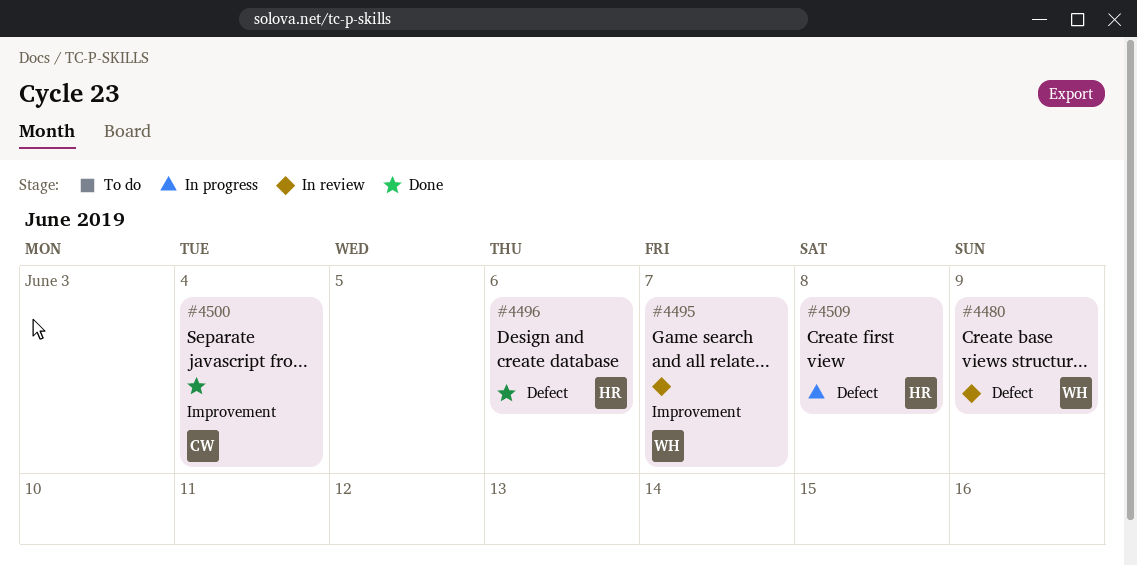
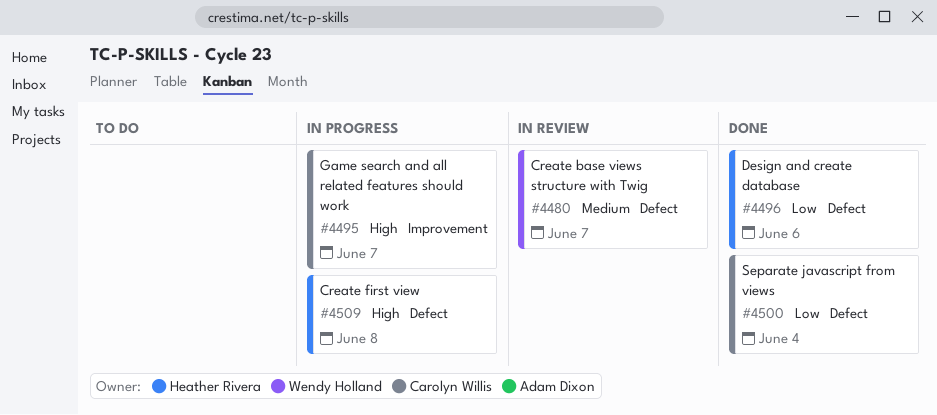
#4480, due: Jun 9 -> Jun 7
#4495, status: In review -> In progress
#4495, owner: Wendy Holland -> Carolyn Willis
#4500, label: Improvement -> Defect

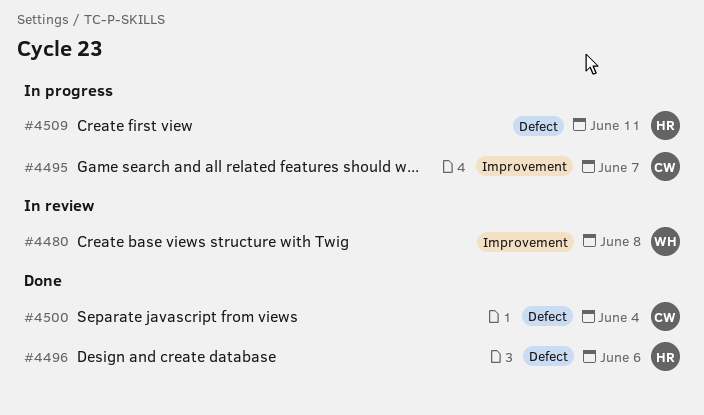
#4480, label: Defect -> Improvement
#4480, due: Jun 7 -> Jun 8
#4509, due: Jun 8 -> Jun 11

